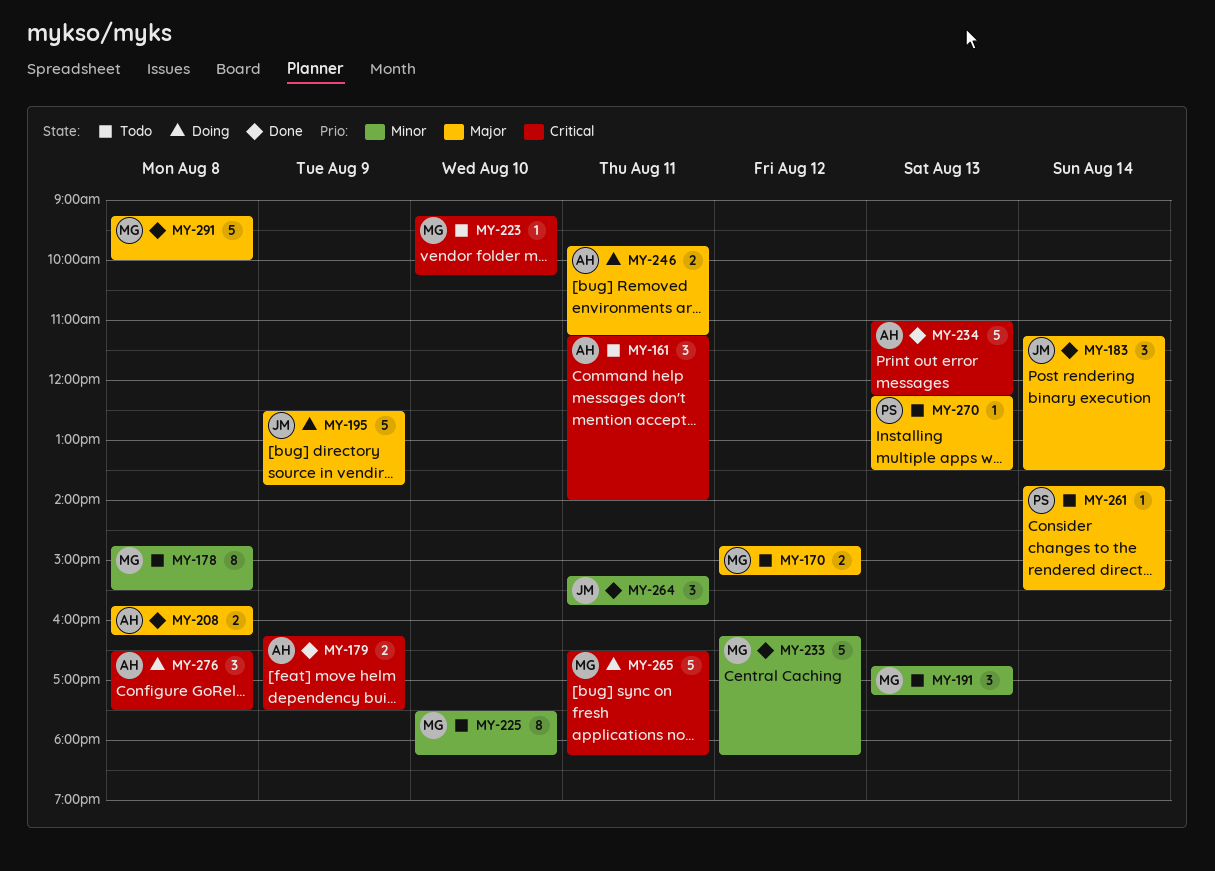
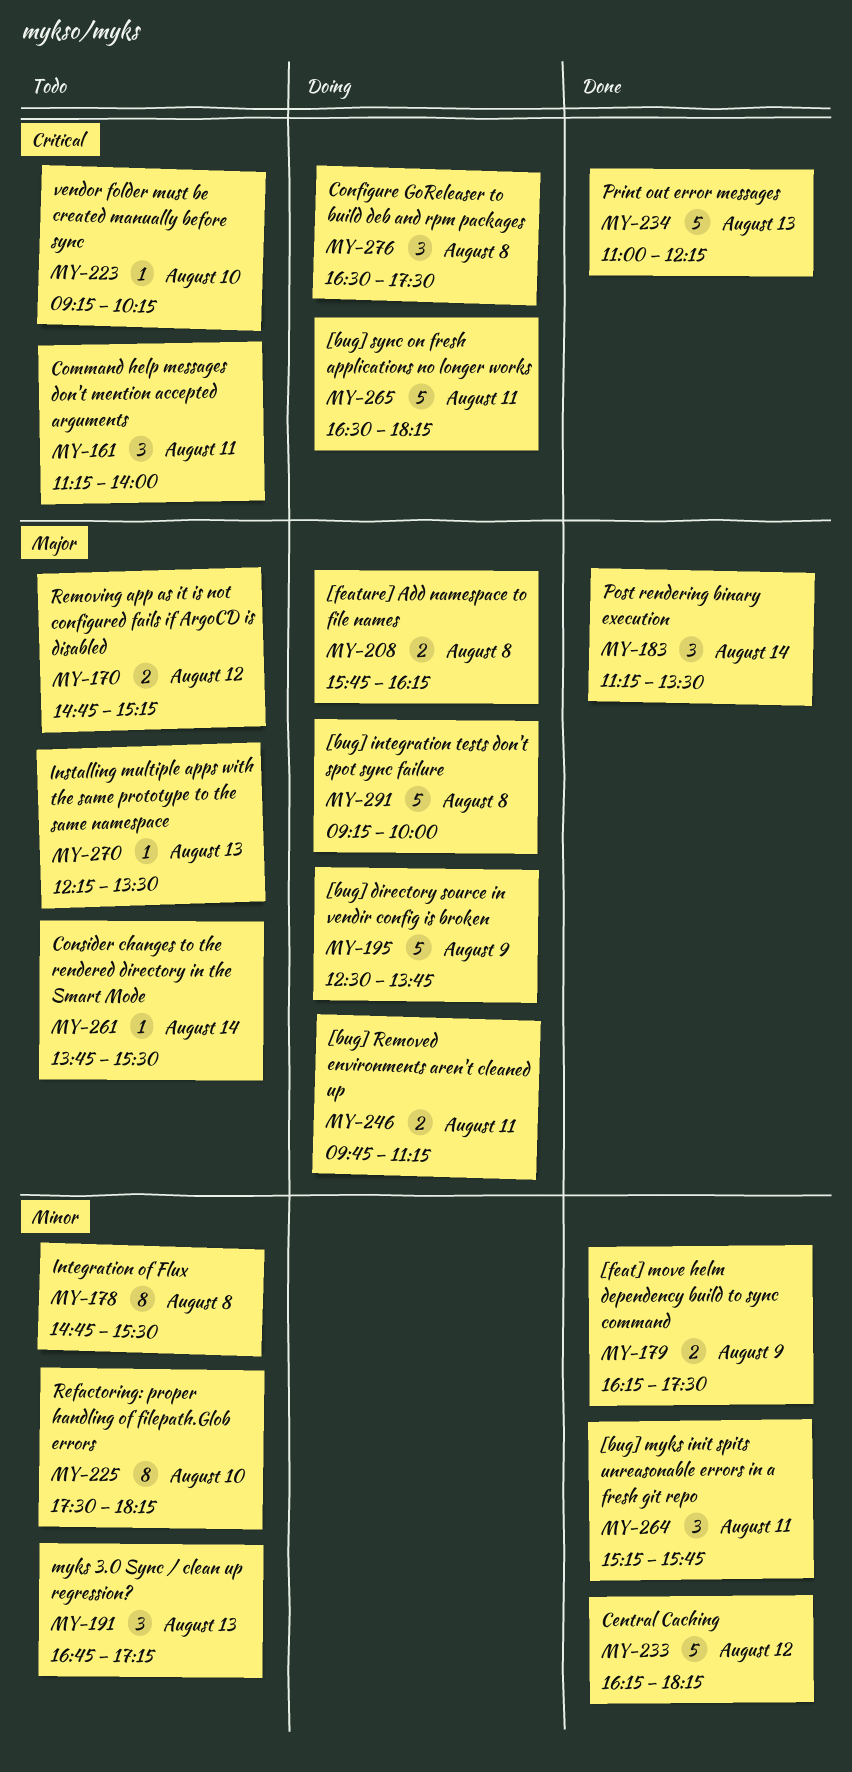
MY-179, priority: Critical -> Minor
MY-208, status: Done -> Doing
MY-291, status: Done -> Doing

